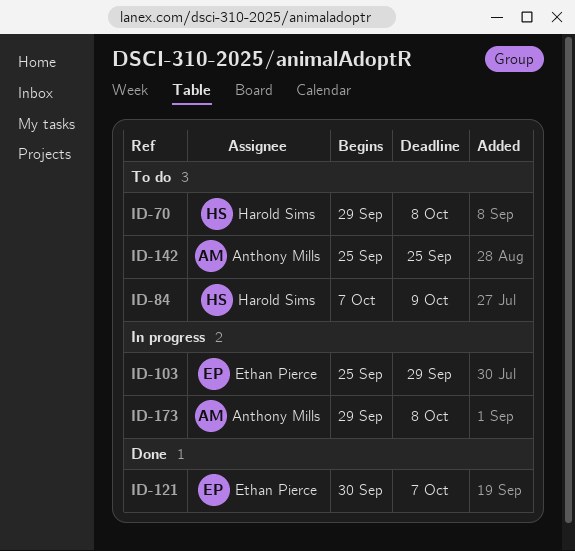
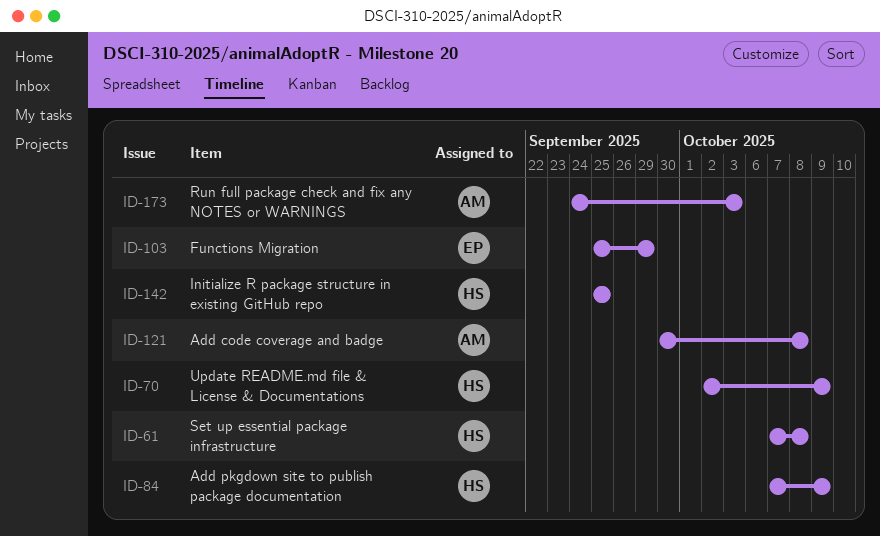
ID-61: none -> present
ID-70, start: Sep 29 -> Oct 2
ID-70, due: Oct 8 -> Oct 9
ID-121, owner: Ethan Pierce -> Anthony Mills
ID-121, due: Oct 7 -> Oct 8
ID-142, owner: Anthony Mills -> Harold Sims
ID-173, start: Sep 29 -> Sep 24
ID-173, due: Oct 8 -> Oct 3

